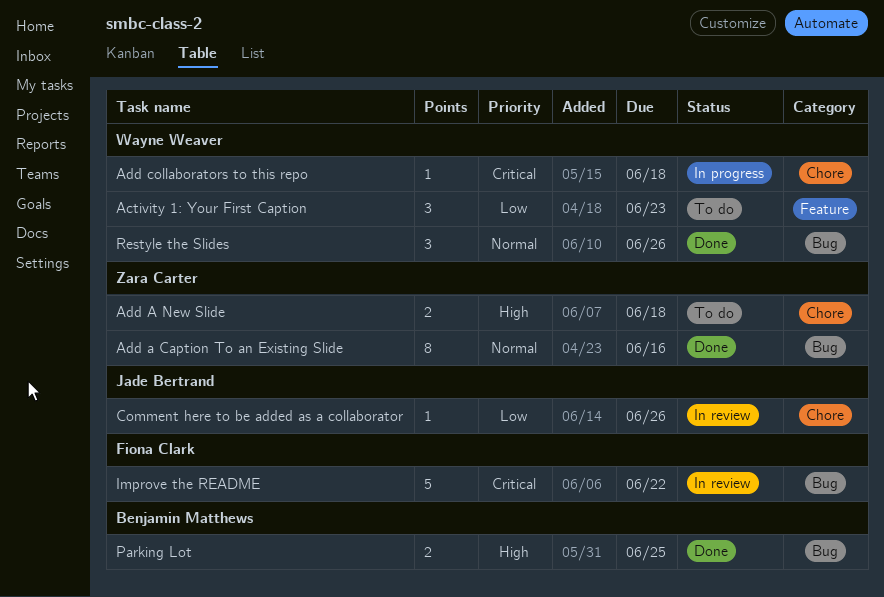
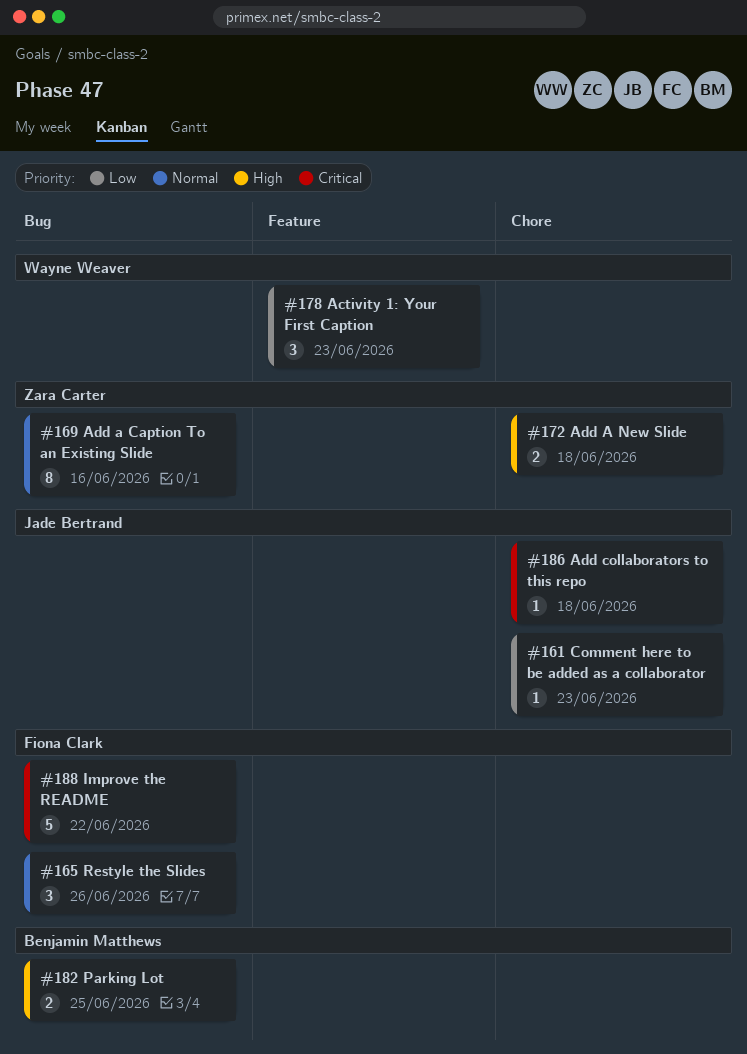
Add collaborators to this repo, owner: Wayne Weaver -> Jade Bertrand
Comment here to be added as a collaborator, due: Jun 26 -> Jun 23
Restyle the Slides, owner: Wayne Weaver -> Fiona Clark

